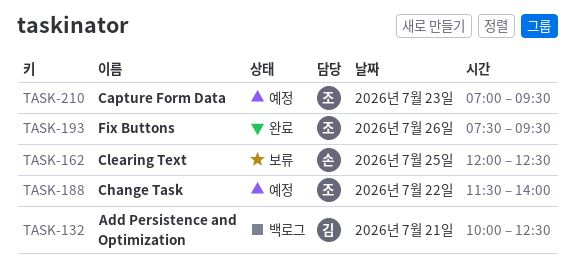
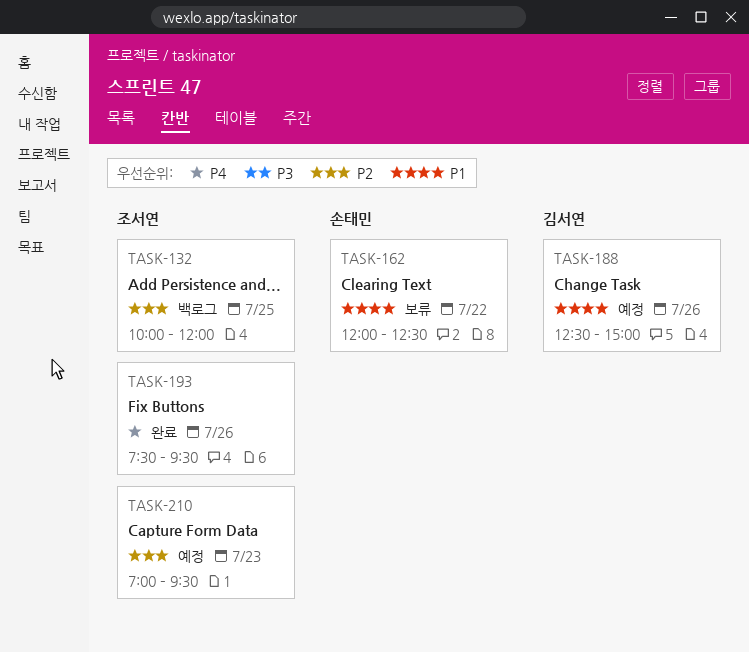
TASK-132, owner: 김서연 -> 조서연
TASK-132, day: Jul 21 -> Jul 25
TASK-132, ends: 12:30 -> 12:00
TASK-162, day: Jul 25 -> Jul 22
TASK-188, owner: 조서연 -> 김서연
TASK-188, day: Jul 22 -> Jul 26
TASK-188, begins: 11:30 -> 12:30
TASK-188, ends: 14:00 -> 15:00

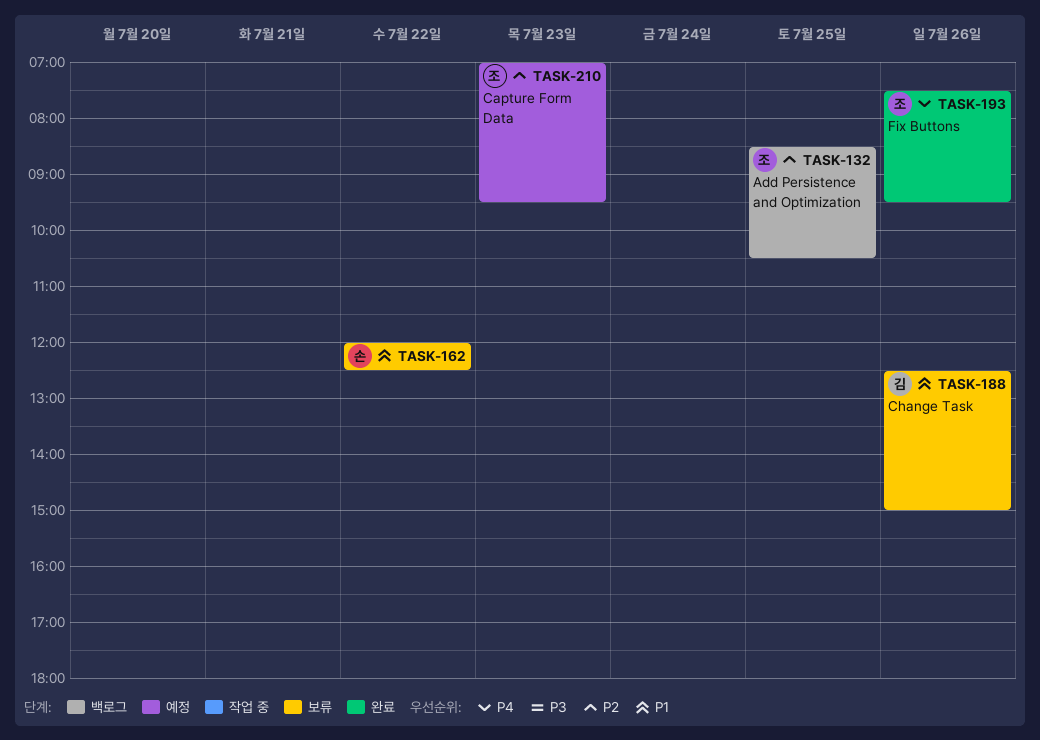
TASK-132, begins: 10:00 -> 08:30
TASK-132, ends: 12:00 -> 10:30
TASK-188, status: 예정 -> 보류

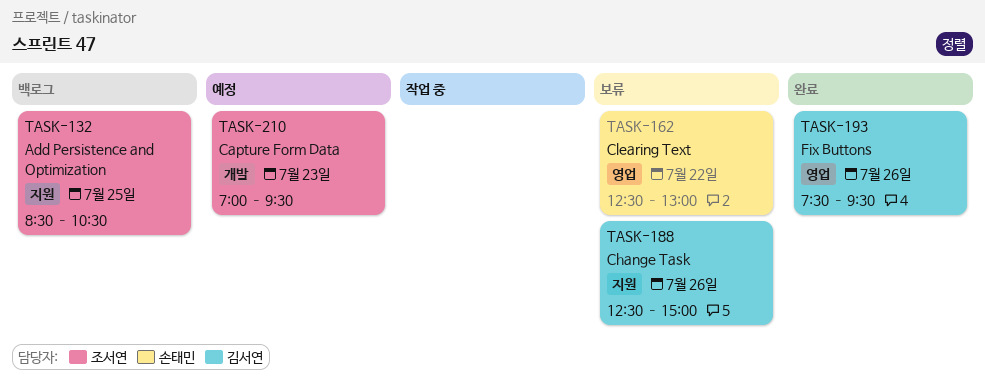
TASK-162, begins: 12:00 -> 12:30
TASK-162, ends: 12:30 -> 13:00
TASK-193, owner: 조서연 -> 김서연

